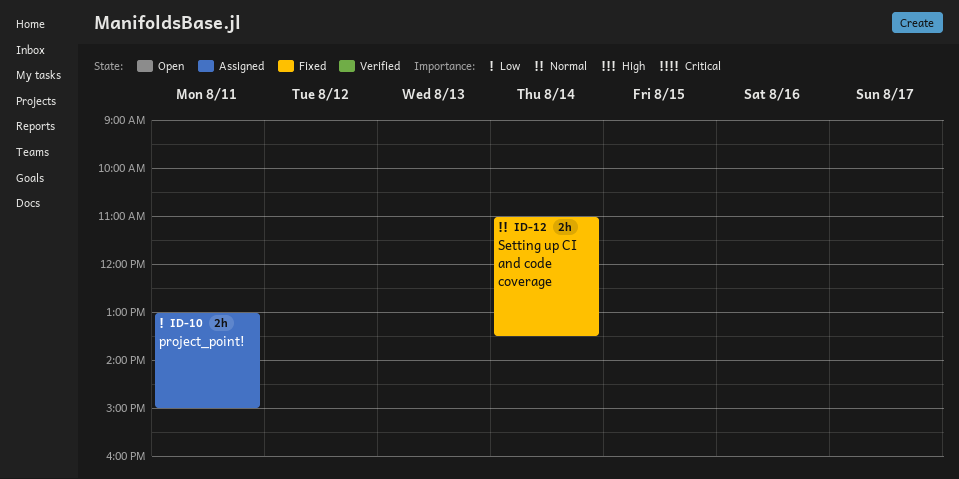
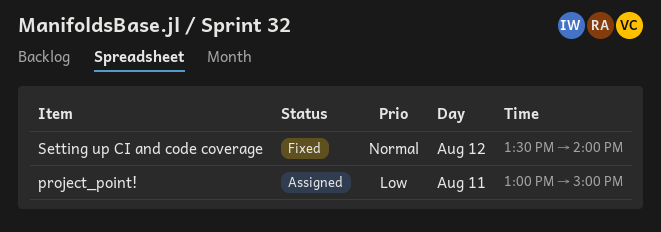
Setting up CI and code coverage, day: Aug 14 -> Aug 12
Setting up CI and code coverage, begins: 11:00 -> 13:30
Setting up CI and code coverage, ends: 13:30 -> 14:00

